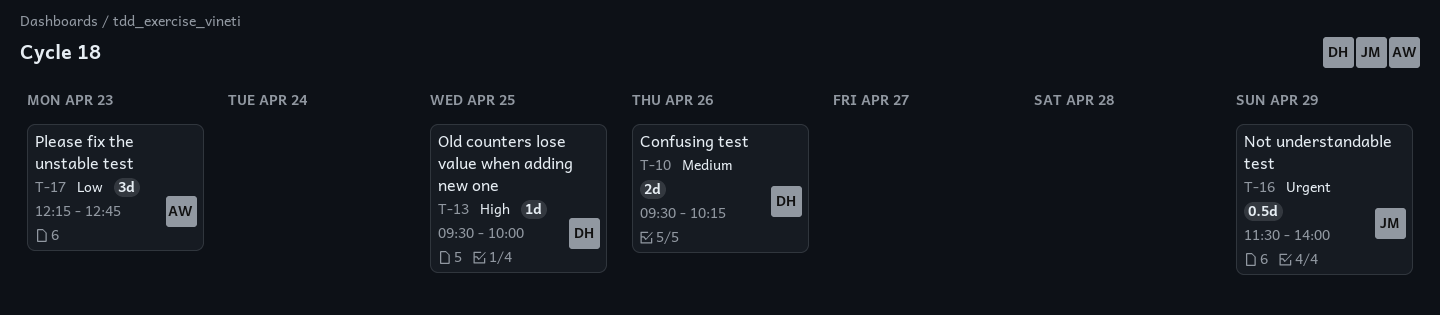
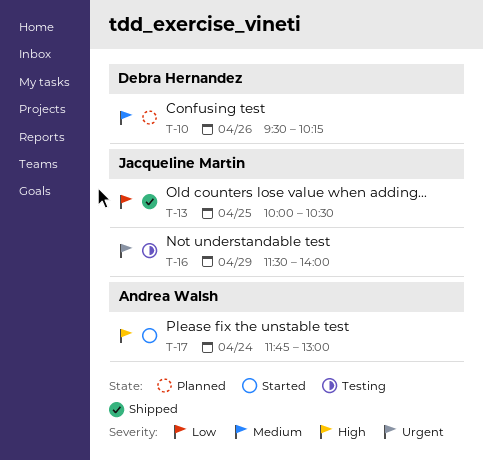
T-13, owner: Debra Hernandez -> Jacqueline Martin
T-13, priority: High -> Low
T-13, begins: 09:30 -> 10:00
T-13, ends: 10:00 -> 10:30
T-17, priority: Low -> High
T-17, day: Apr 23 -> Apr 24
T-17, begins: 12:15 -> 11:45
T-17, ends: 12:45 -> 13:00

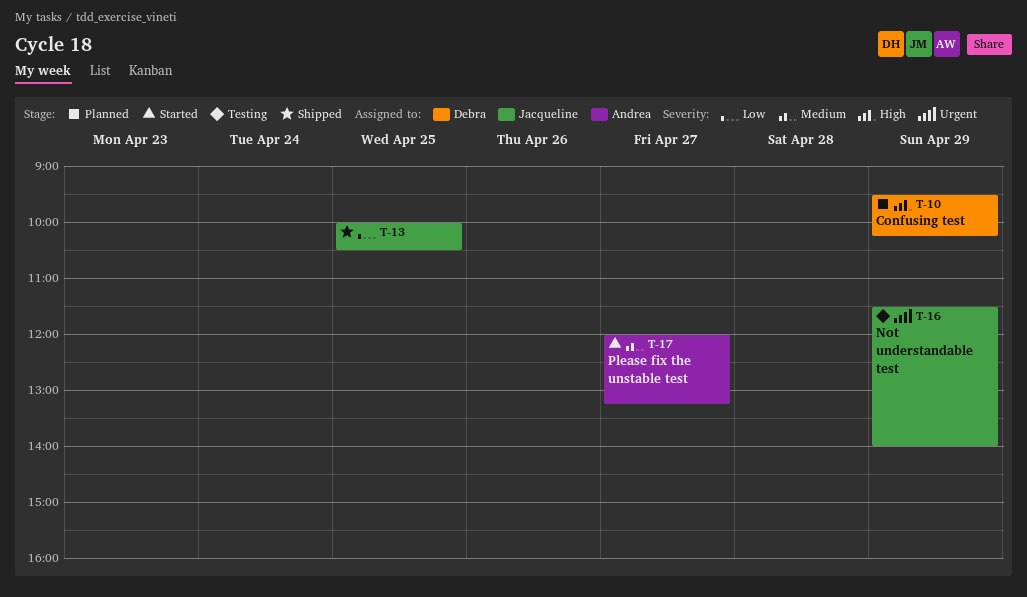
T-10, priority: Medium -> High
T-10, day: Apr 26 -> Apr 29
T-17, priority: High -> Medium
T-17, day: Apr 24 -> Apr 27
T-17, begins: 11:45 -> 12:00
T-17, ends: 13:00 -> 13:15

